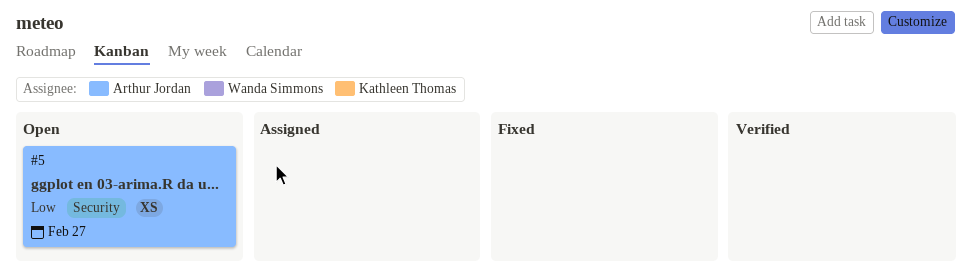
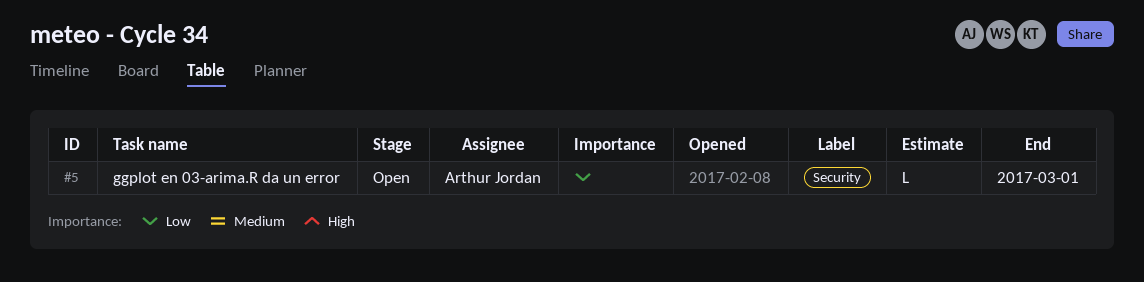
#5, estimate: XS -> L
#5, due: Feb 27 -> Mar 1

